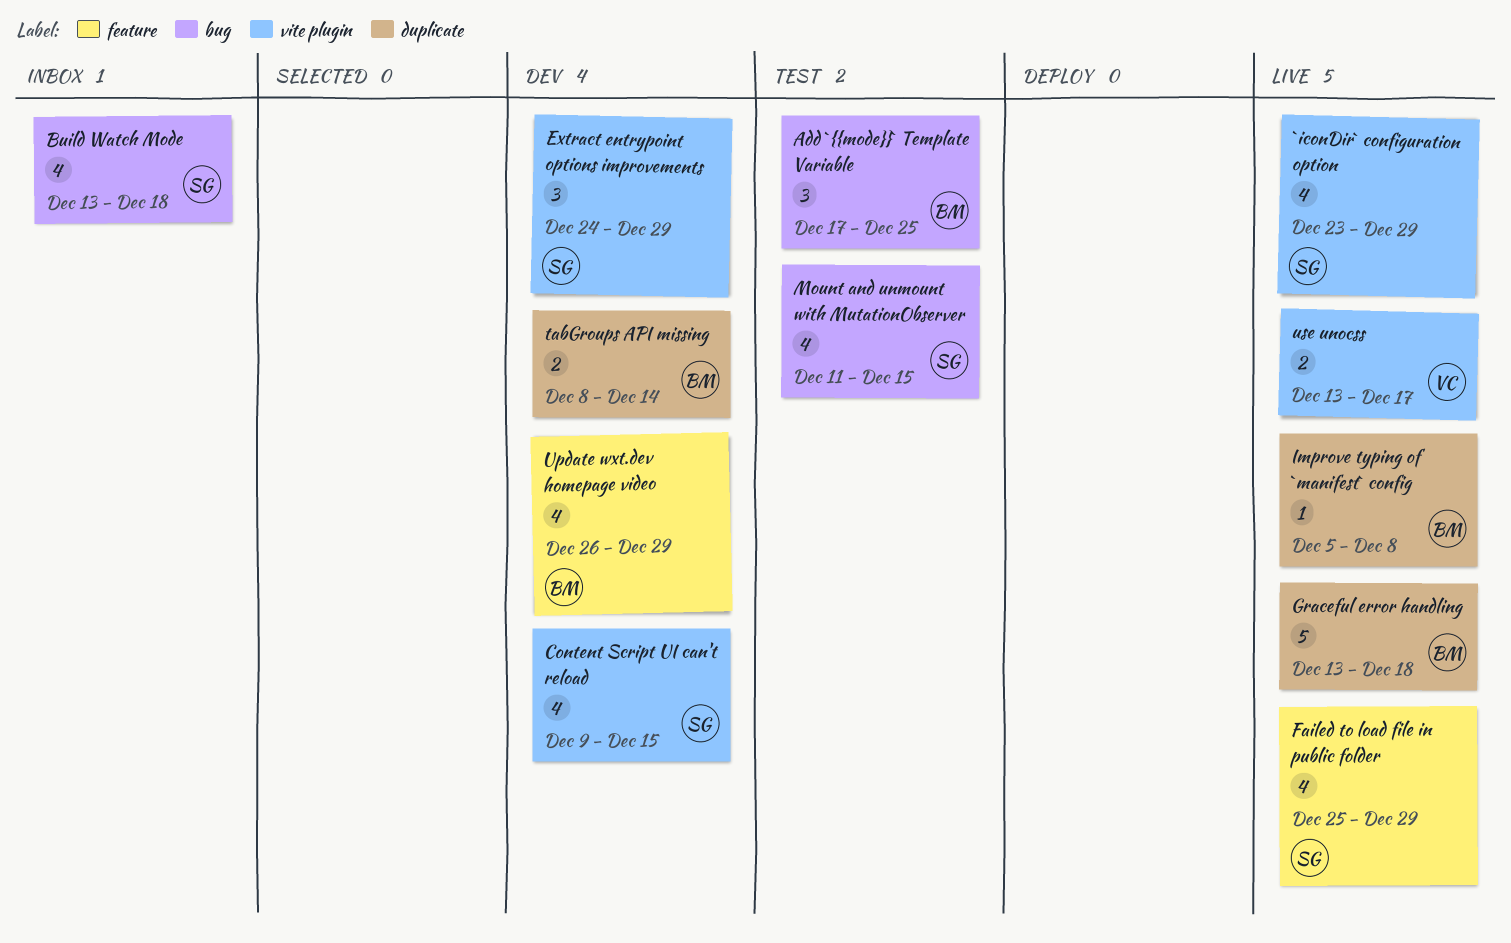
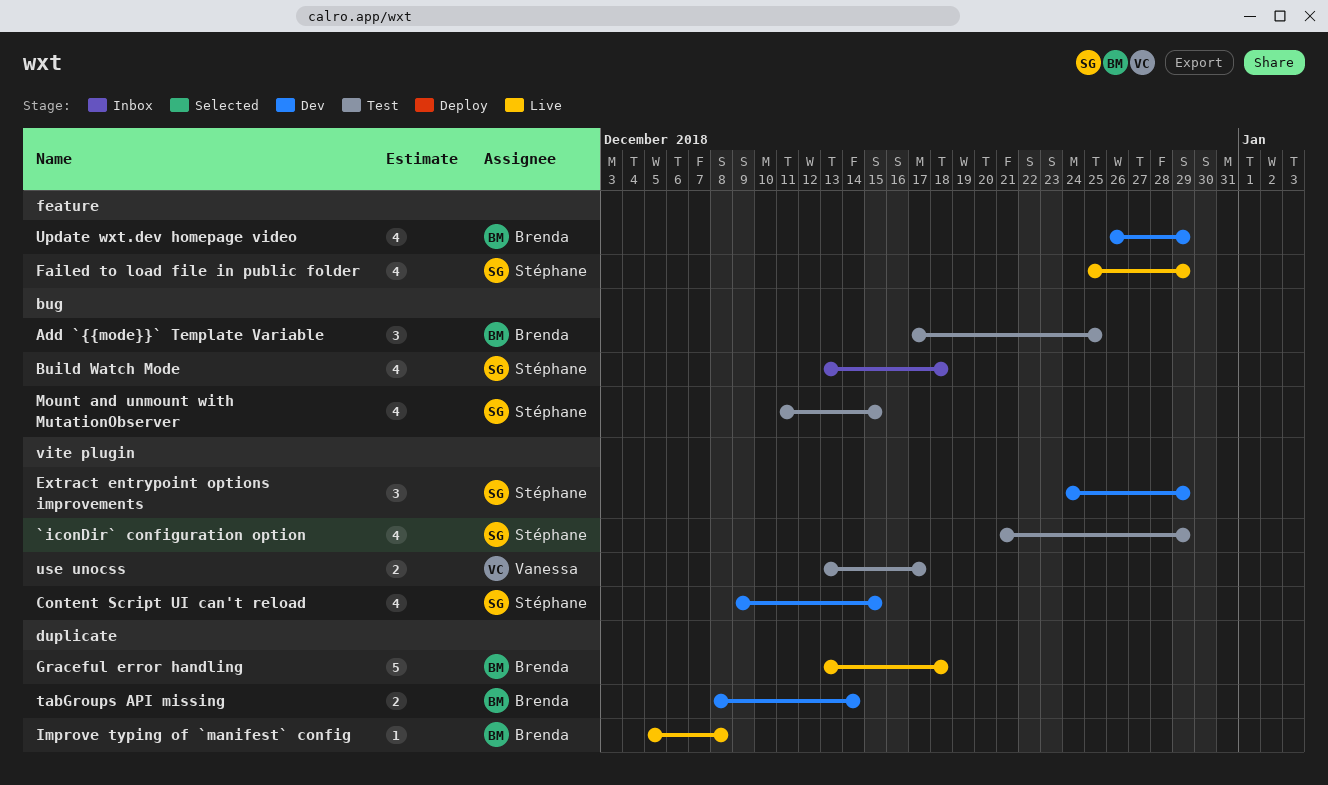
`iconDir` configuration option, status: Live -> Test
`iconDir` configuration option, start: Dec 23 -> Dec 21
use unocss, status: Live -> Test

